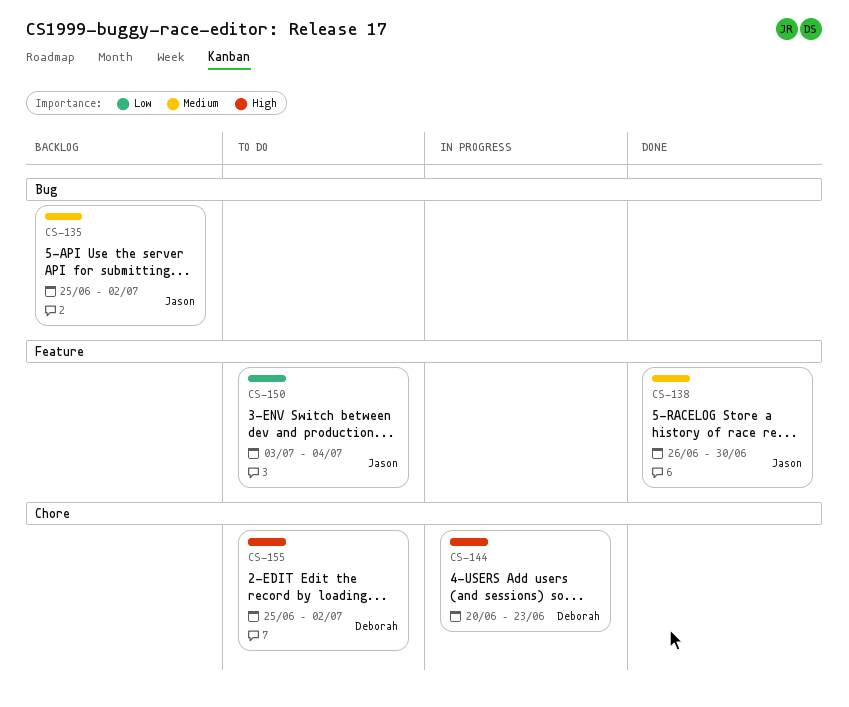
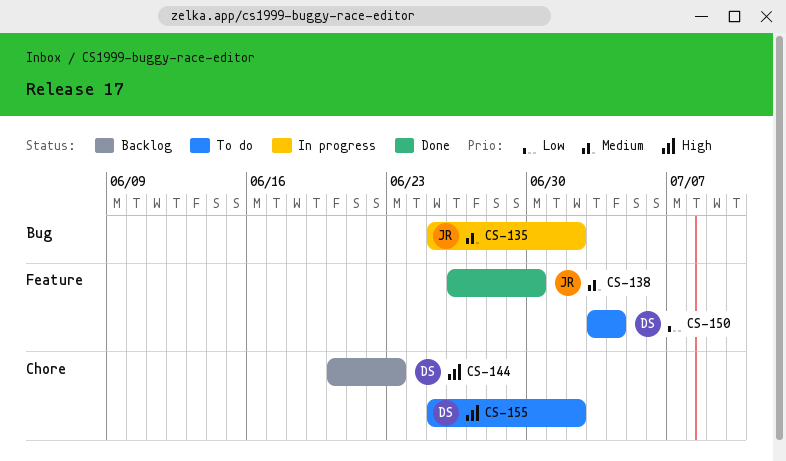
CS-135, status: Backlog -> In progress
CS-144, status: In progress -> Backlog
CS-150, owner: Jason -> Deborah

